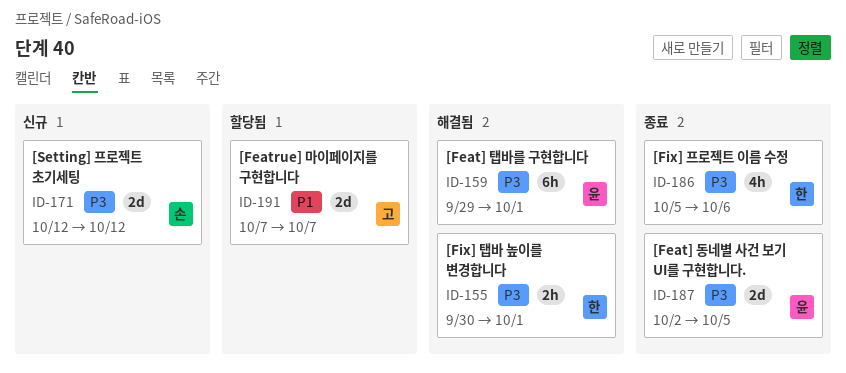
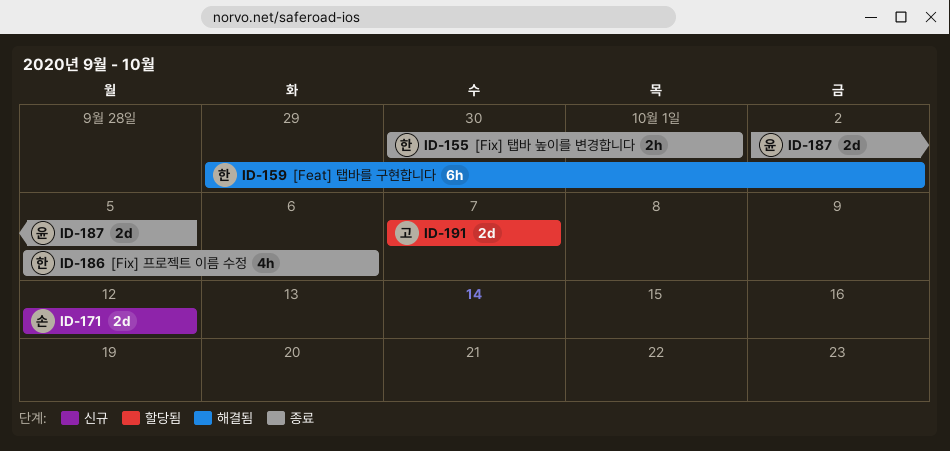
ID-155, status: 해결됨 -> 종료
ID-159, owner: 윤 -> 한
ID-159, due: Oct 1 -> Oct 2

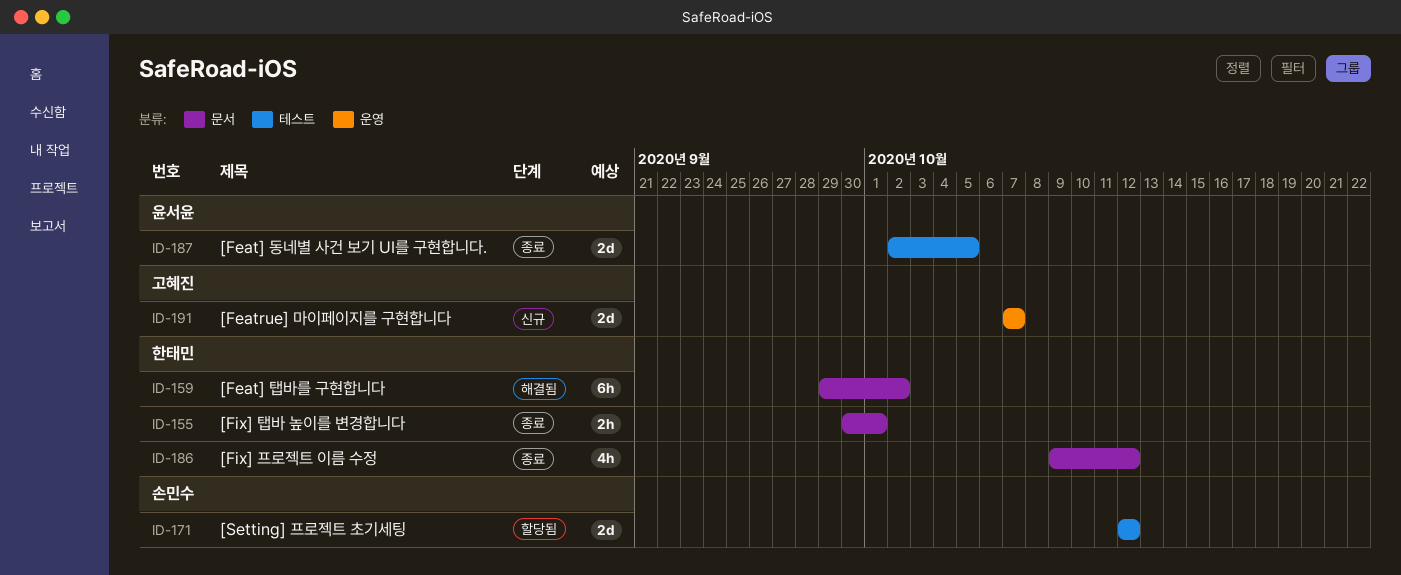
ID-171, status: 신규 -> 할당됨
ID-186, start: Oct 5 -> Oct 9
ID-186, due: Oct 6 -> Oct 12
ID-191, status: 할당됨 -> 신규

